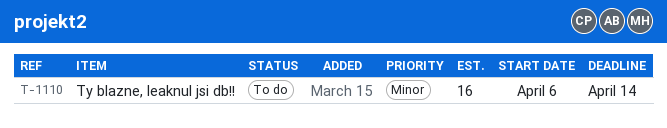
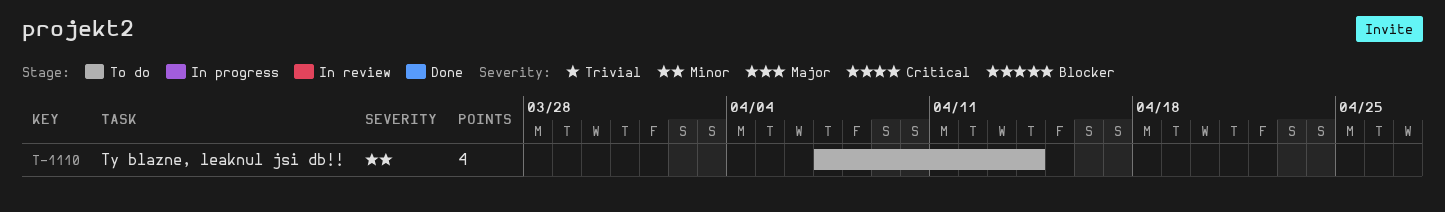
T-1110, estimate: 16 -> 4
T-1110, start: Apr 6 -> Apr 7

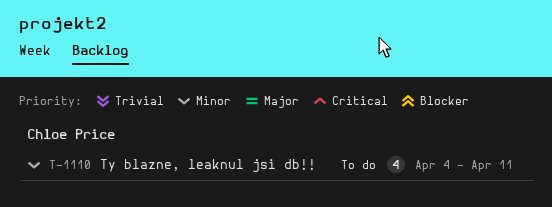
T-1110, start: Apr 7 -> Apr 4
T-1110, due: Apr 14 -> Apr 11

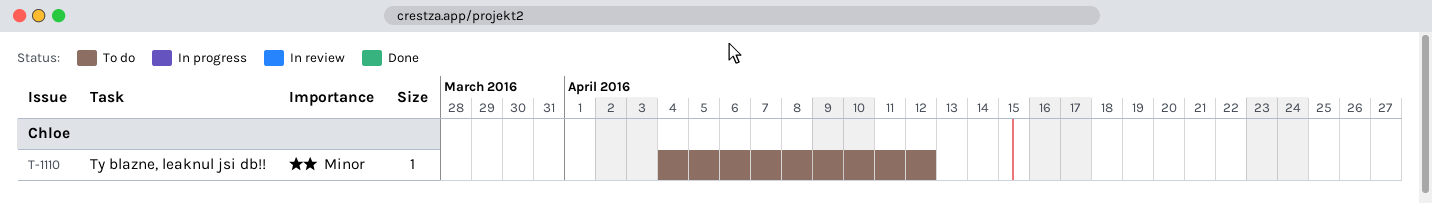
T-1110, estimate: 4 -> 1
T-1110, due: Apr 11 -> Apr 12

